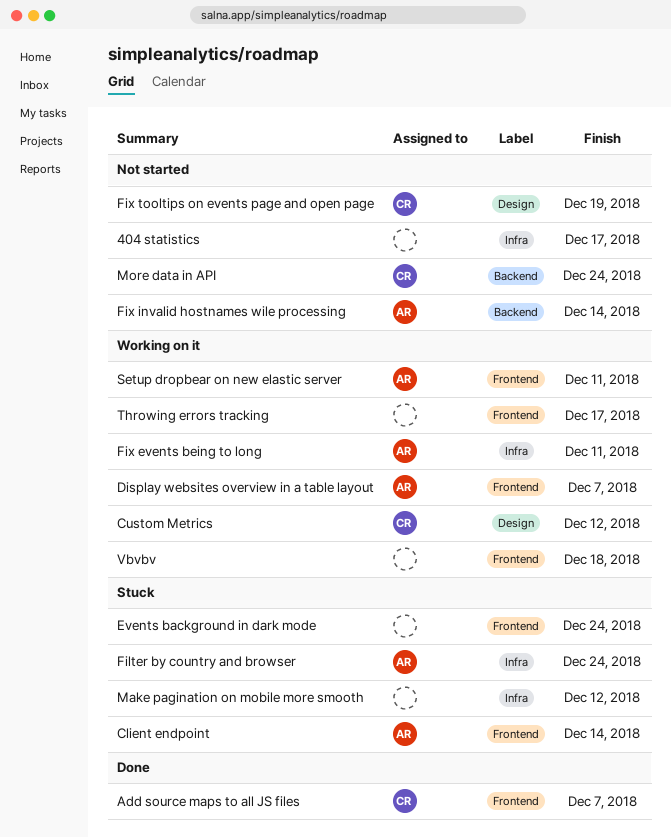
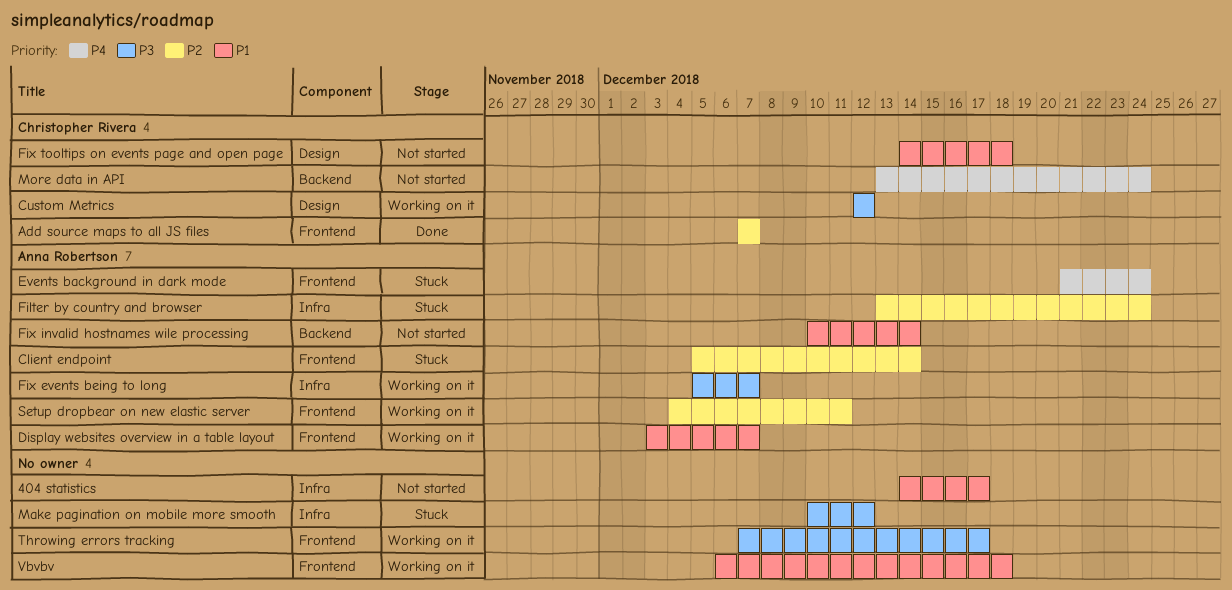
Events background in dark mode, owner: none -> Anna Robertson
Fix events being to long, due: Dec 11 -> Dec 7
Fix tooltips on events page and open page, due: Dec 19 -> Dec 18

